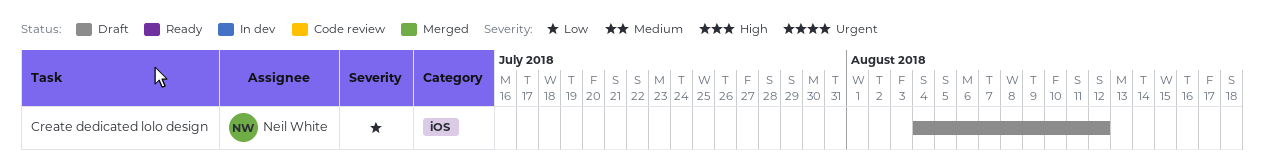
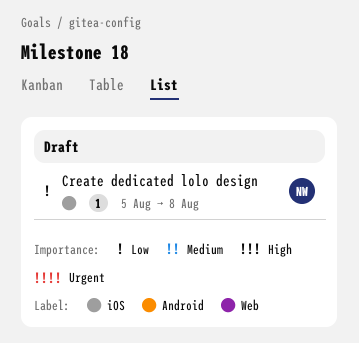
Create dedicated lolo design, start: Aug 4 -> Aug 5
Create dedicated lolo design, due: Aug 12 -> Aug 8

